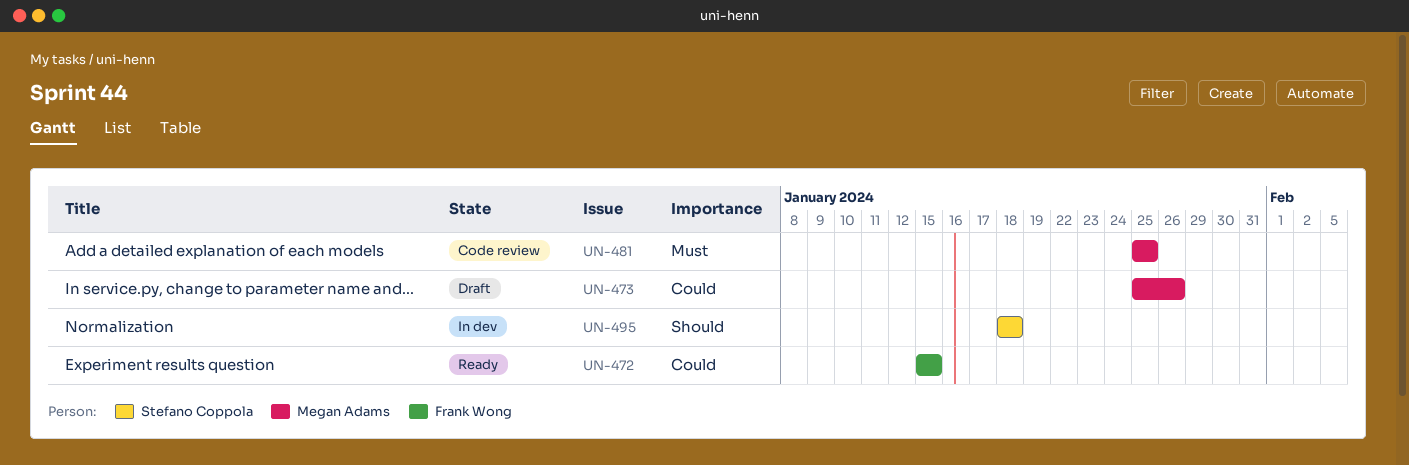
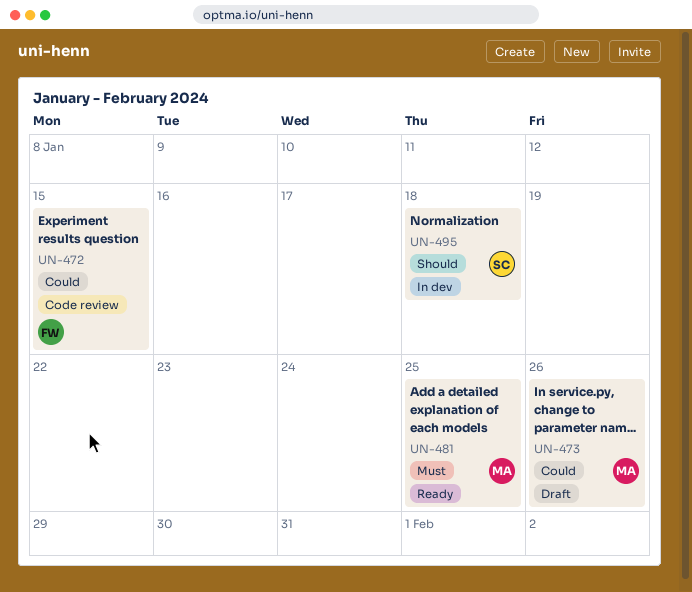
UN-472, status: Ready -> Code review
UN-481, status: Code review -> Ready

